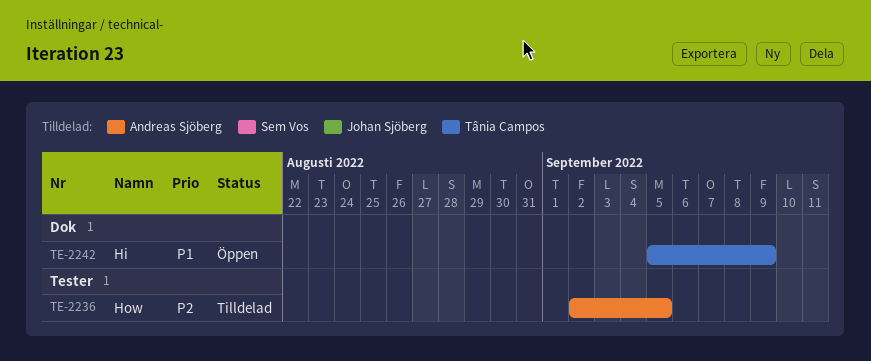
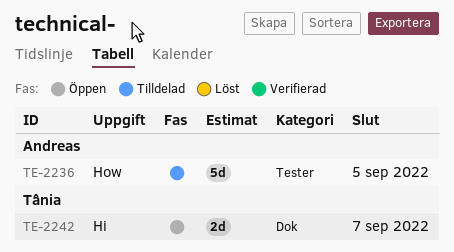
TE-2242, due: Sep 9 -> Sep 7

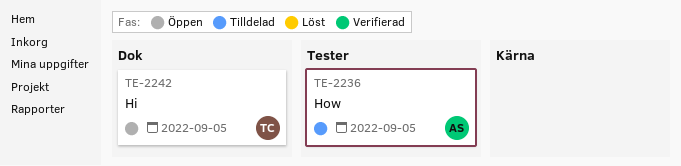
TE-2242, due: Sep 7 -> Sep 5

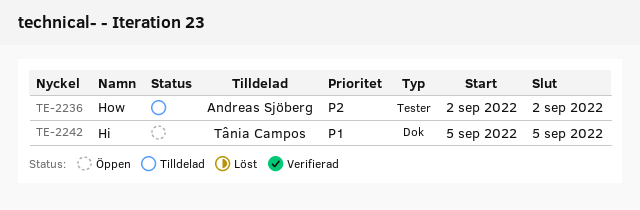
TE-2236, due: Sep 5 -> Sep 2

